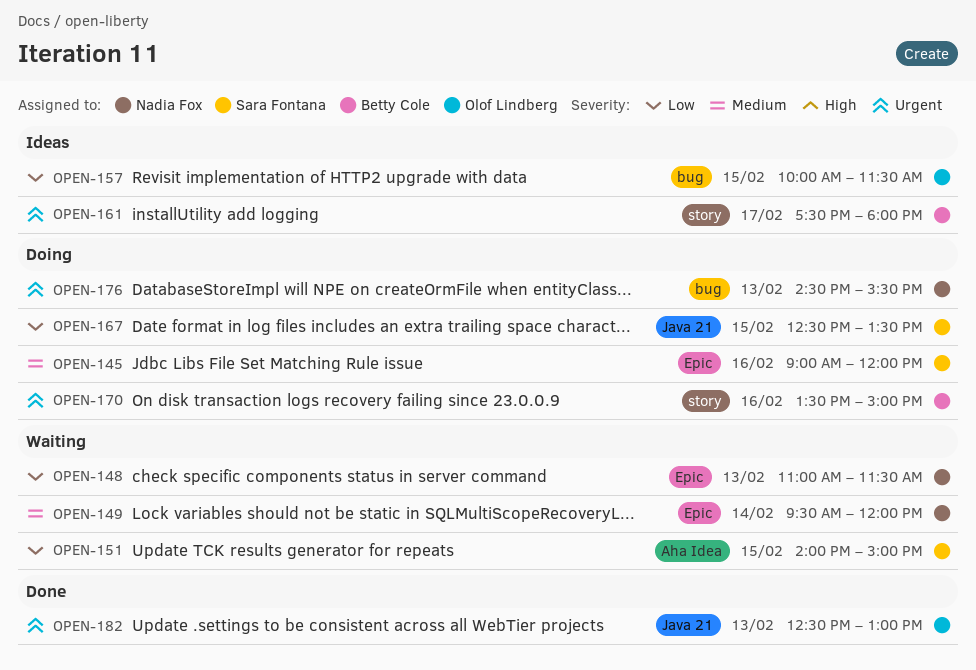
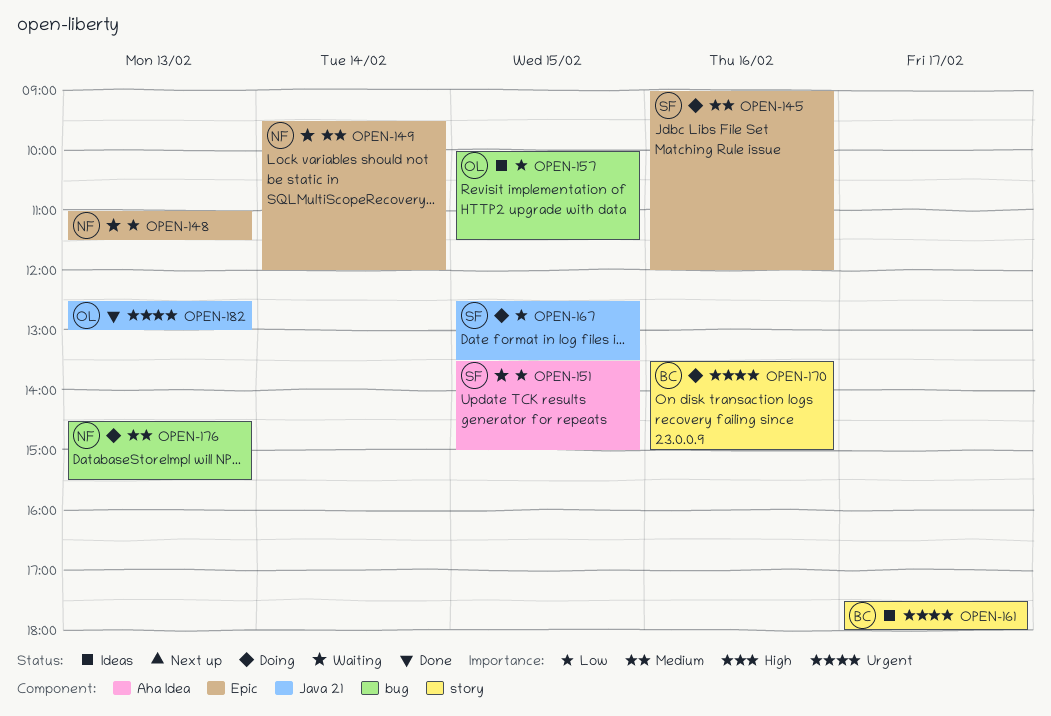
OPEN-151, begins: 14:00 -> 13:30
OPEN-176, priority: Urgent -> Medium

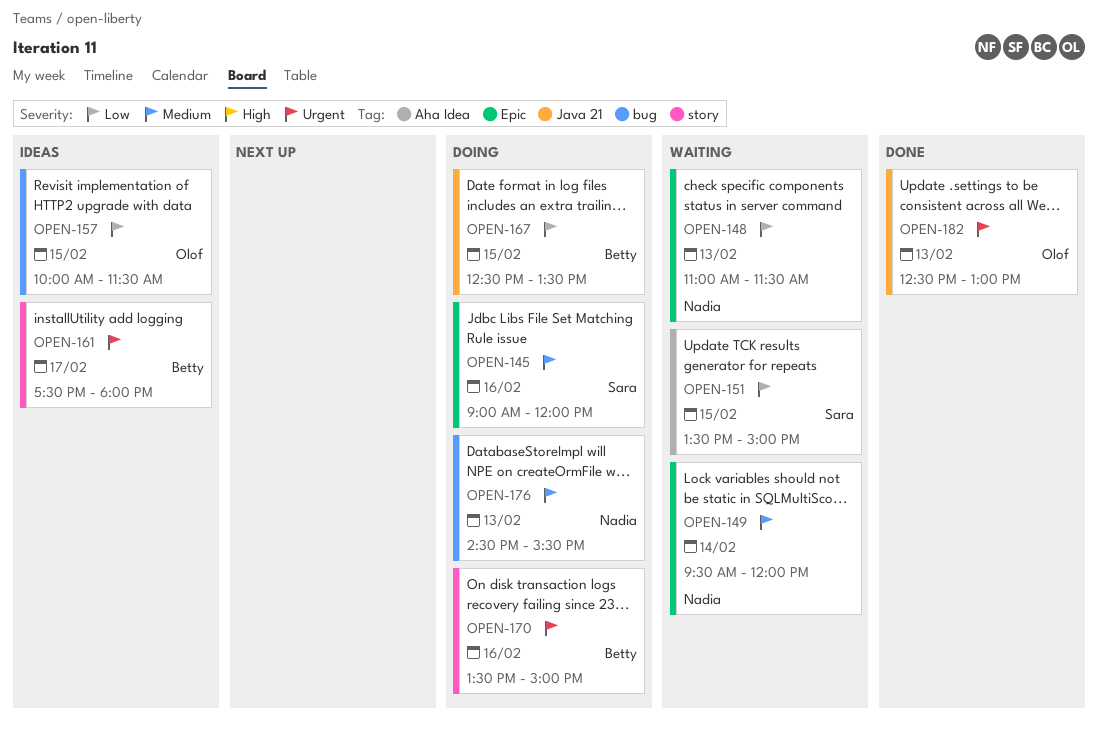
OPEN-167, owner: Sara -> Betty

